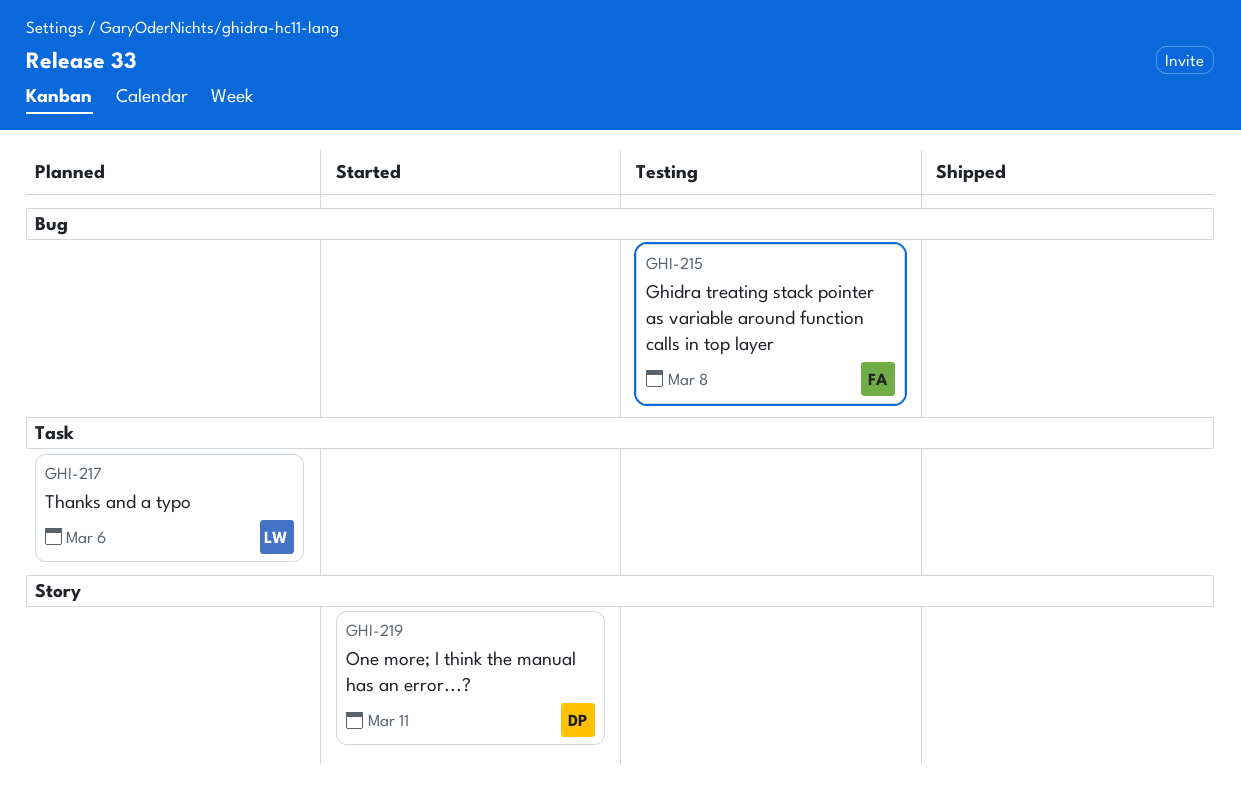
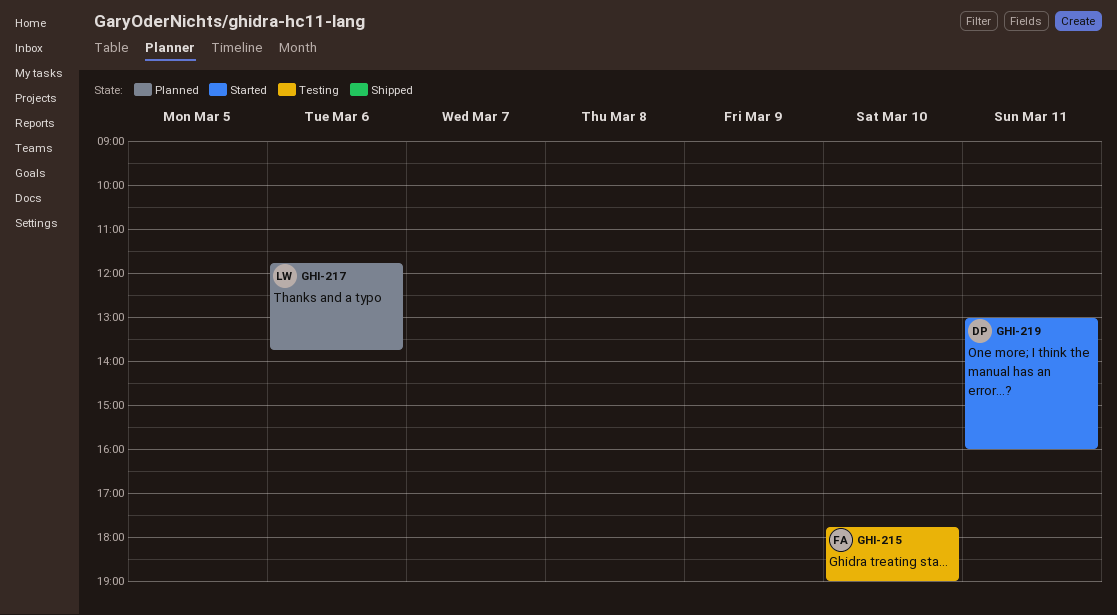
GHI-215, day: Mar 8 -> Mar 10

